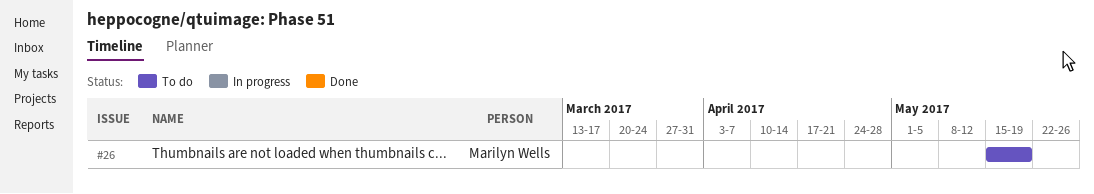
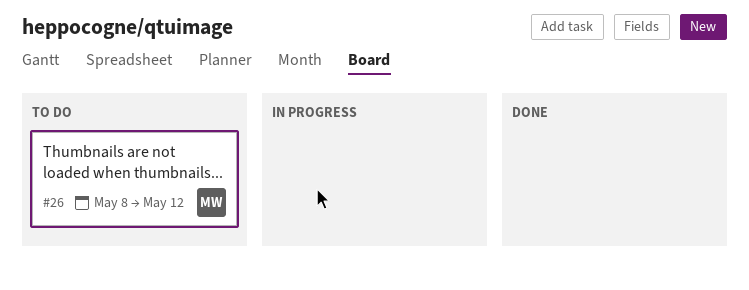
#26, start: May 15 -> May 8
#26, due: May 19 -> May 12

